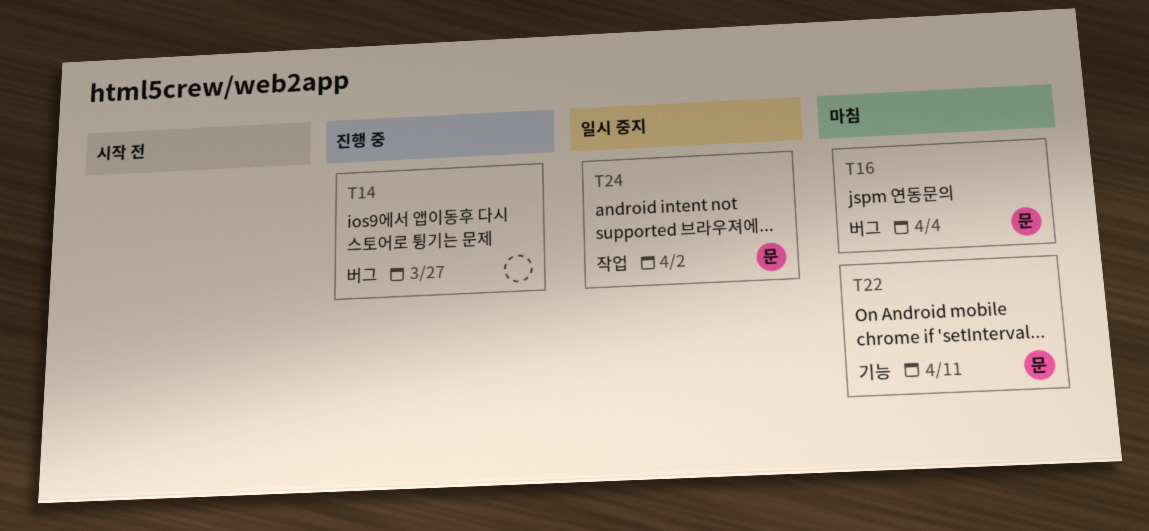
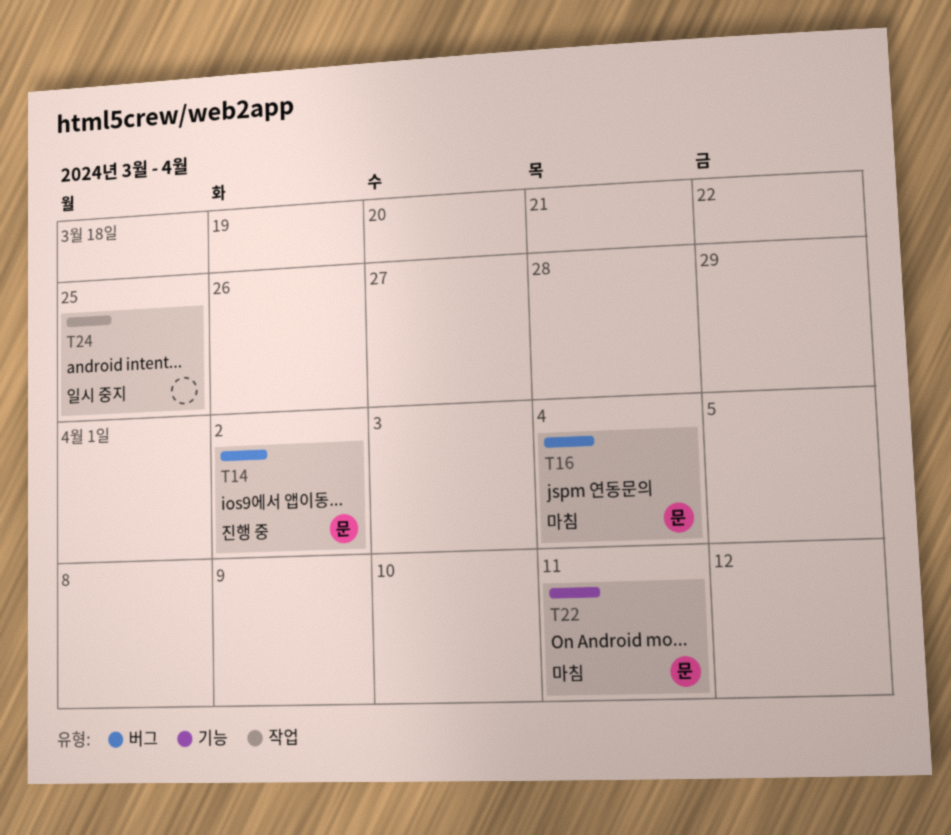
T14, owner: none -> 문
T14, due: Mar 27 -> Apr 2
T24, owner: 문 -> none
T24, due: Apr 2 -> Mar 25

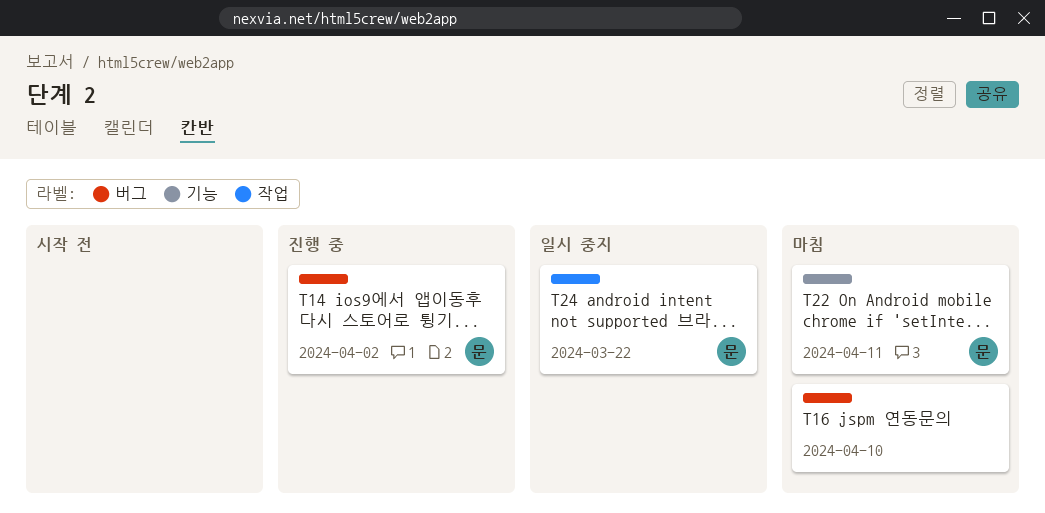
T16, owner: 문 -> none
T16, due: Apr 4 -> Apr 10
T24, owner: none -> 문
T24, due: Mar 25 -> Mar 22

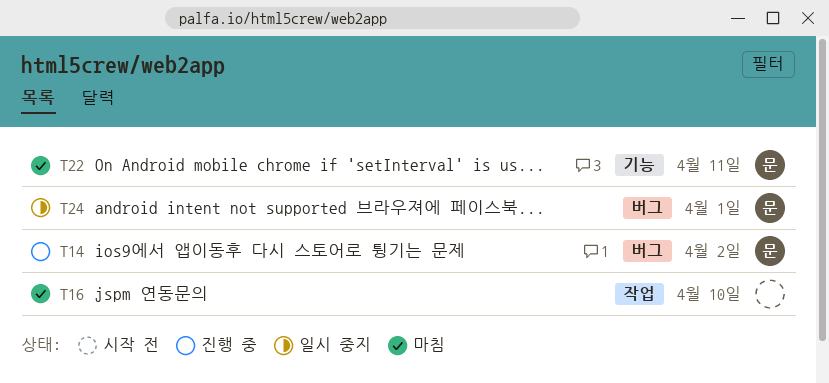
T16, label: 버그 -> 작업
T24, label: 작업 -> 버그
T24, due: Mar 22 -> Apr 1

